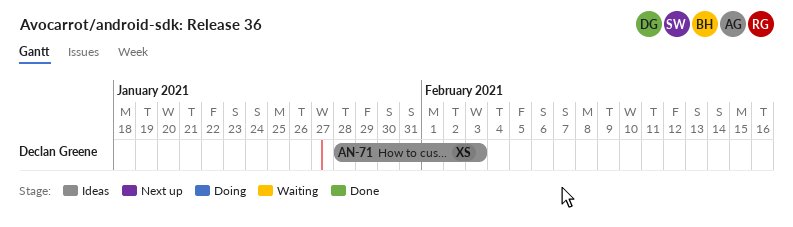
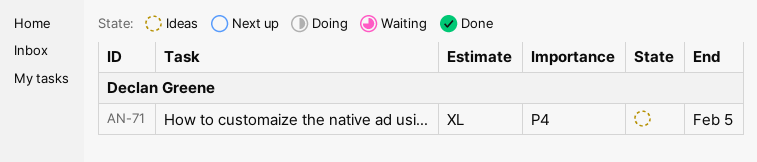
AN-71, estimate: XS -> XL
AN-71, due: Feb 3 -> Feb 5

